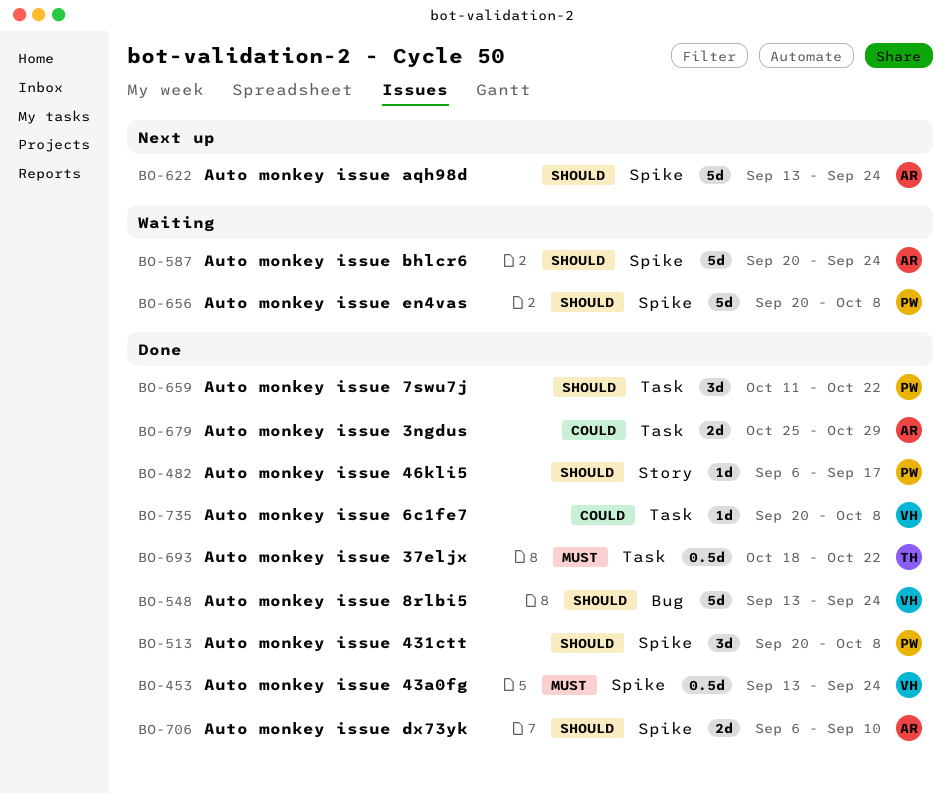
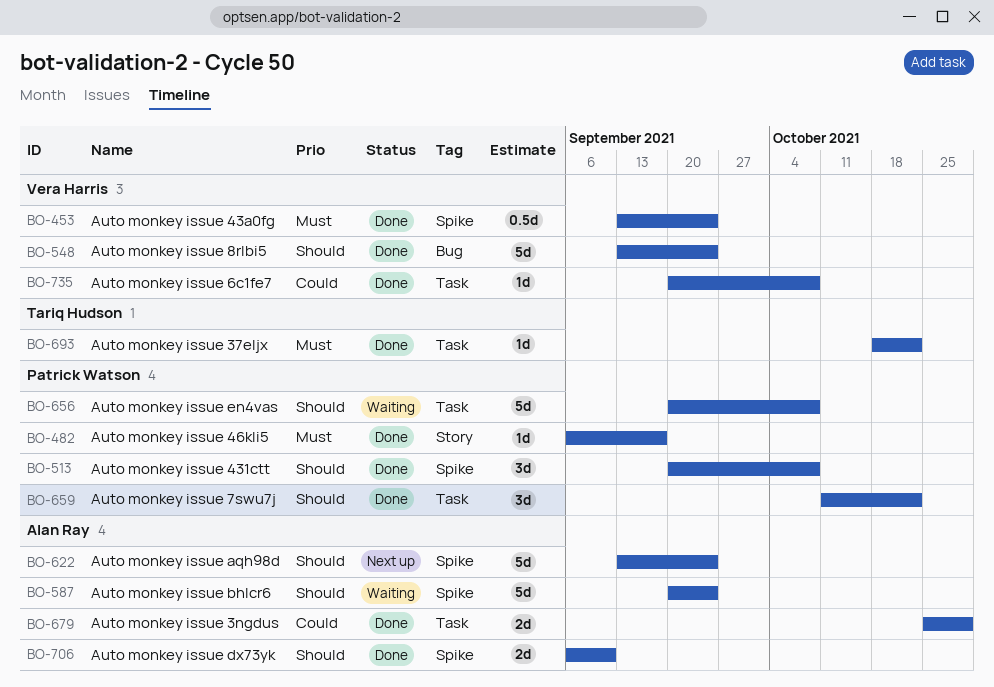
BO-482, priority: Should -> Must
BO-656, label: Spike -> Task
BO-693, estimate: 0.5d -> 1d

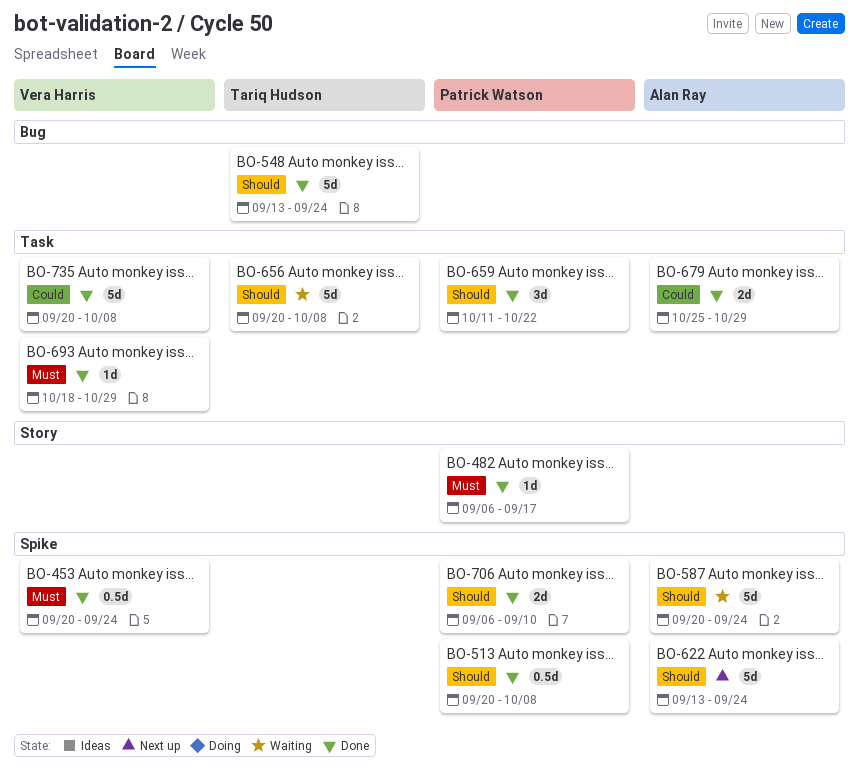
BO-453, start: Sep 13 -> Sep 20
BO-513, estimate: 3d -> 0.5d
BO-548, owner: Vera Harris -> Tariq Hudson
BO-656, owner: Patrick Watson -> Tariq Hudson
BO-693, owner: Tariq Hudson -> Vera Harris
BO-693, due: Oct 22 -> Oct 29
BO-706, owner: Alan Ray -> Patrick Watson
BO-735, estimate: 1d -> 5d

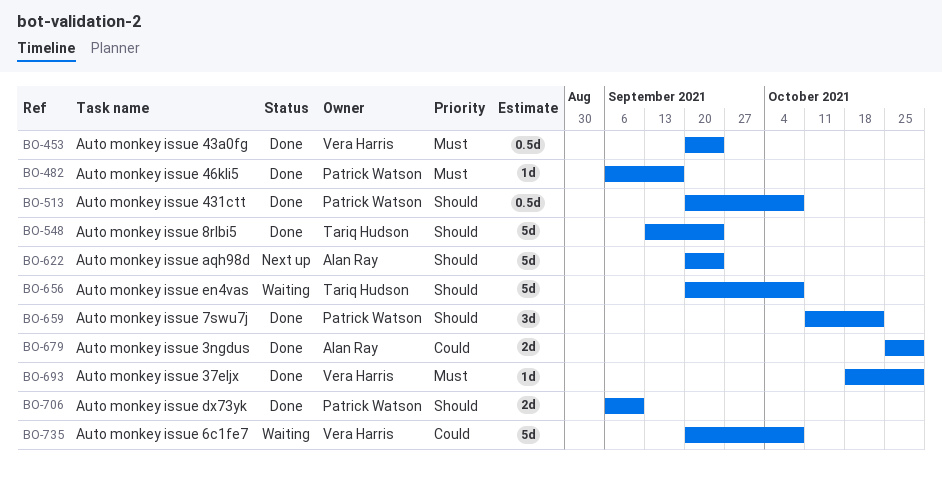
BO-587: present -> none
BO-622, start: Sep 13 -> Sep 20
BO-735, status: Done -> Waiting

